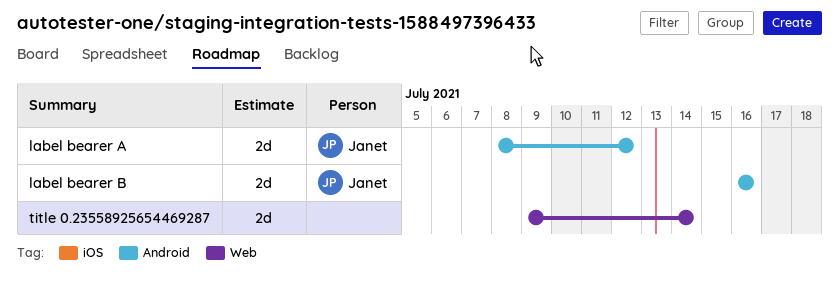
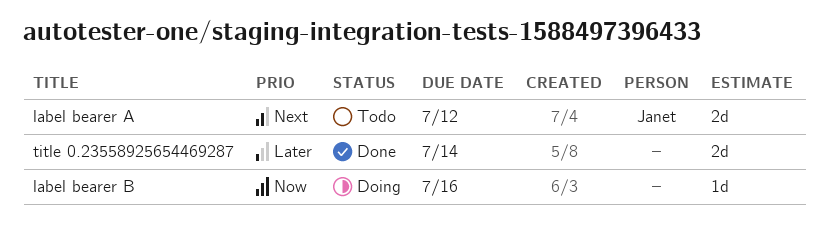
label bearer B, owner: Janet -> none
label bearer B, estimate: 2d -> 1d

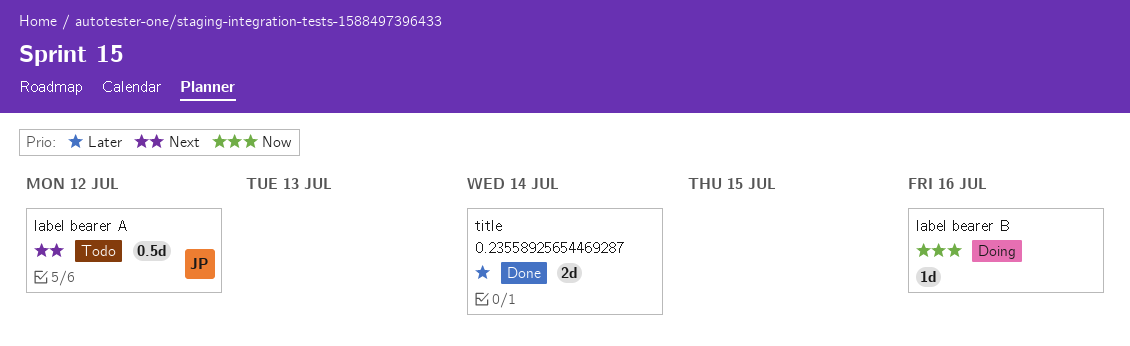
label bearer A, estimate: 2d -> 0.5d

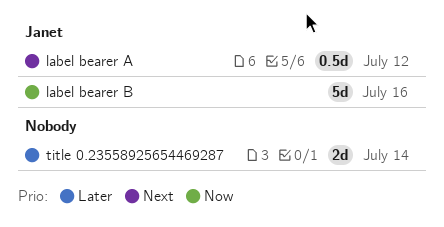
label bearer B, owner: none -> Janet
label bearer B, estimate: 1d -> 5d

